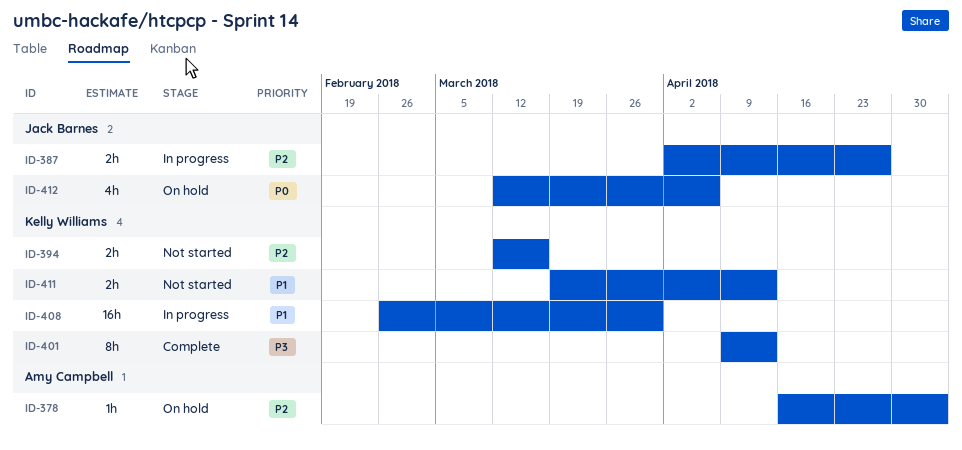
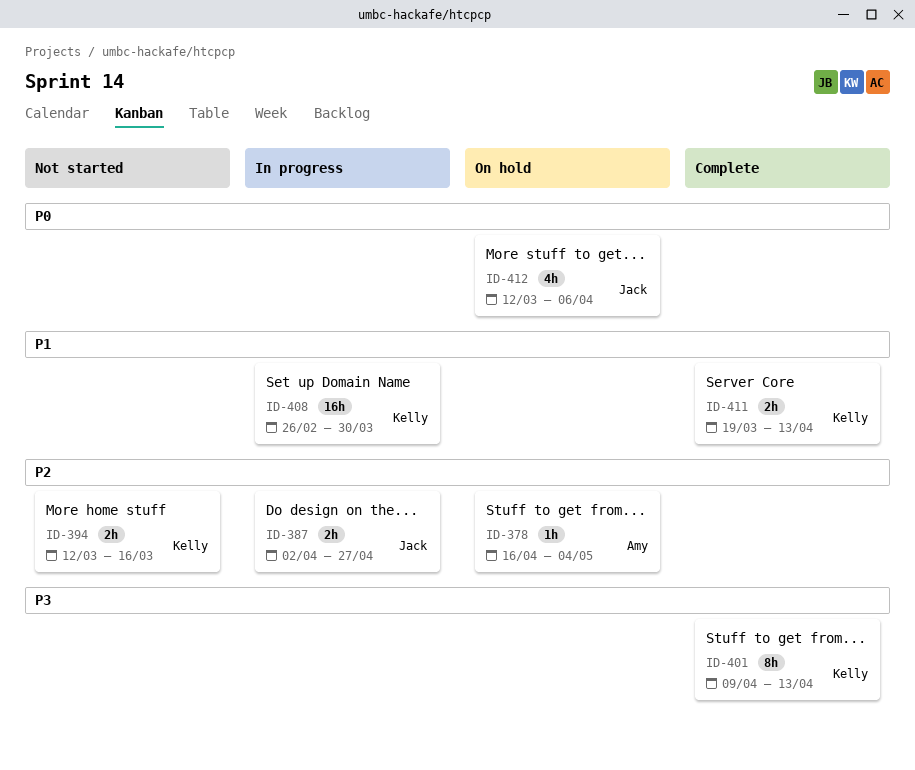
ID-411, status: Not started -> Complete

